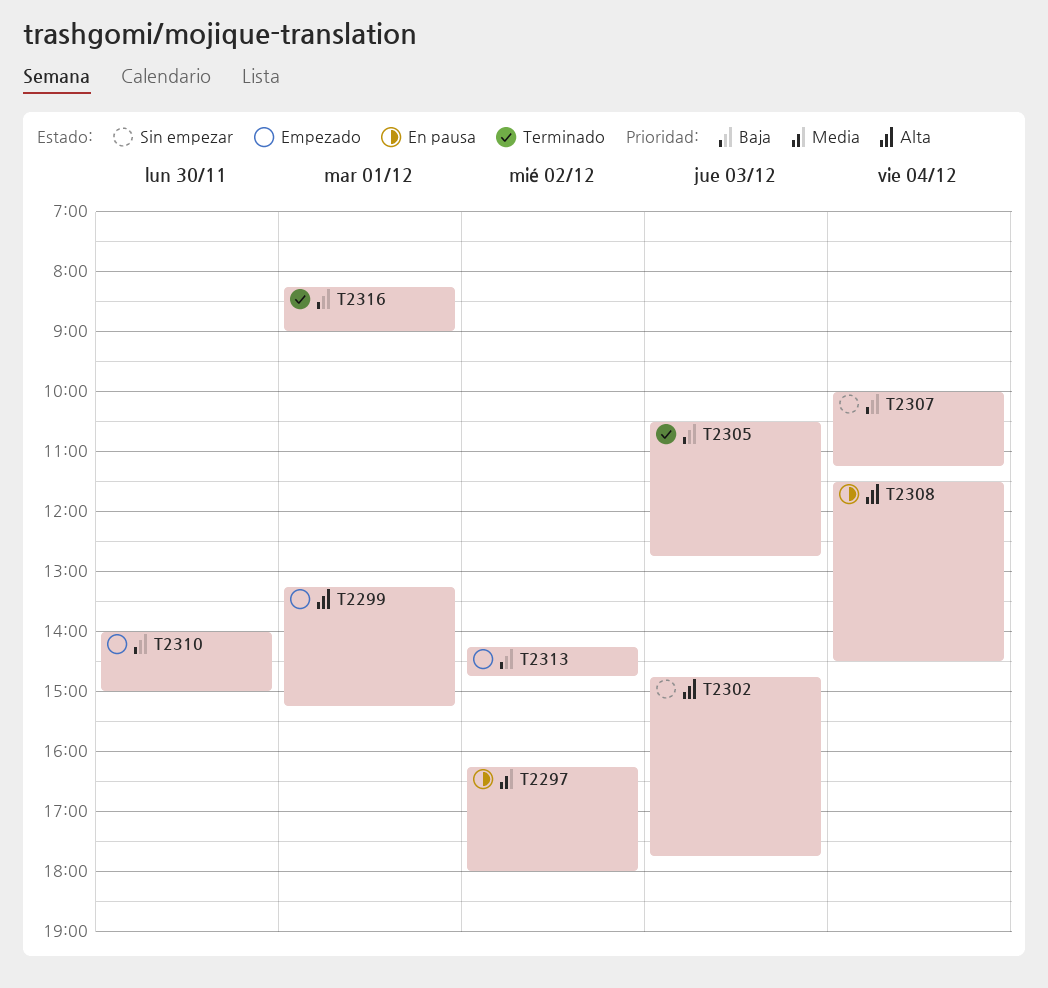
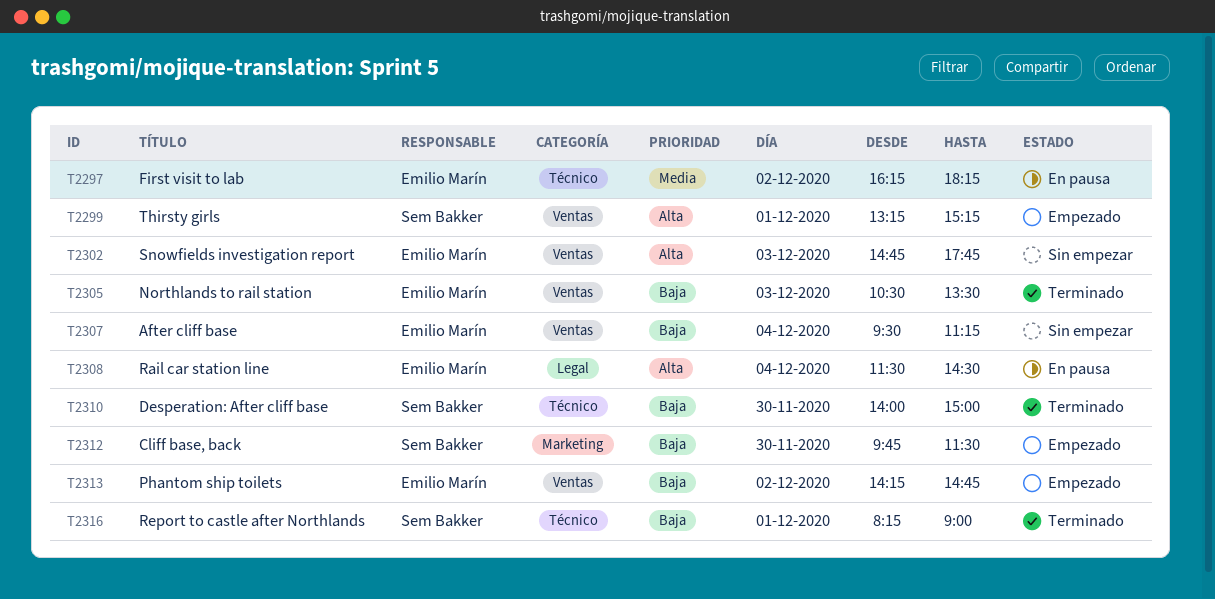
T2297, ends: 18:00 -> 18:15
T2305, ends: 12:45 -> 13:30
T2307, begins: 10:00 -> 09:30
T2310, status: Empezado -> Terminado
T2312: none -> present

